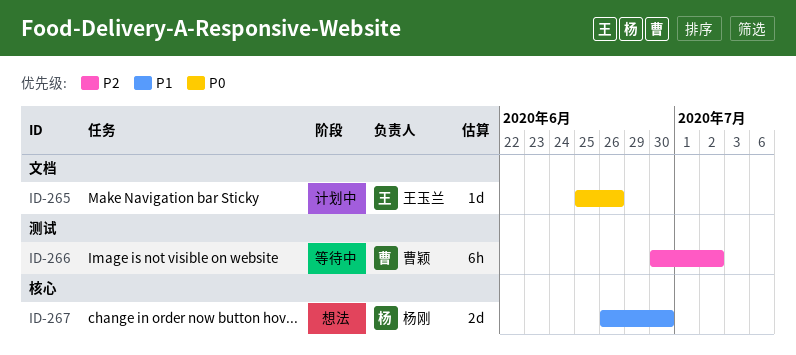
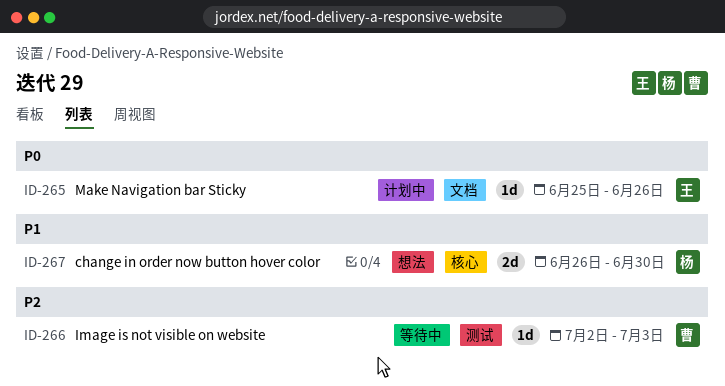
ID-266, estimate: 6h -> 1d
ID-266, start: Jun 30 -> Jul 2
ID-266, due: Jul 2 -> Jul 3

